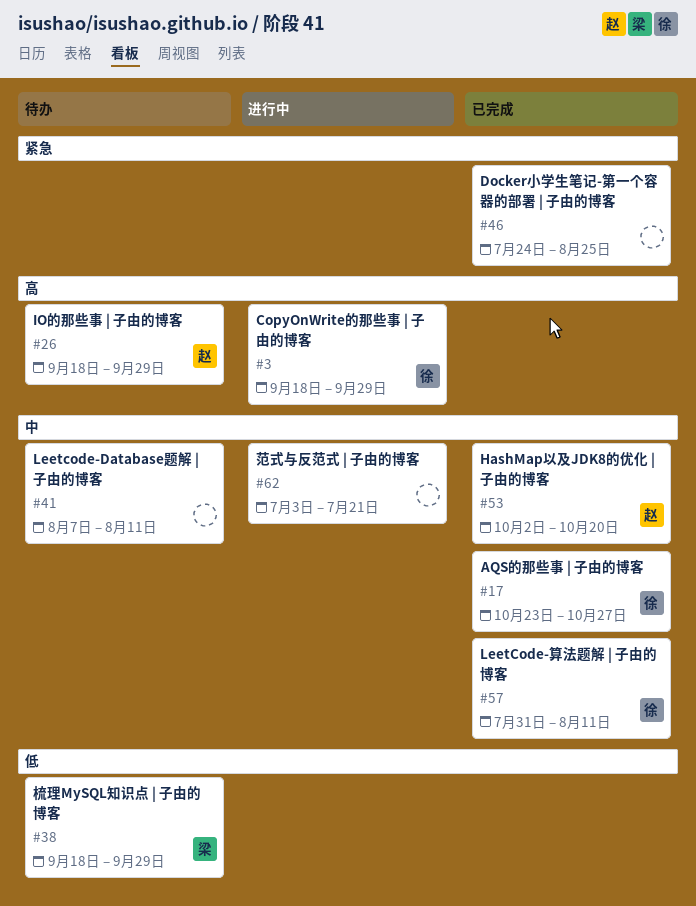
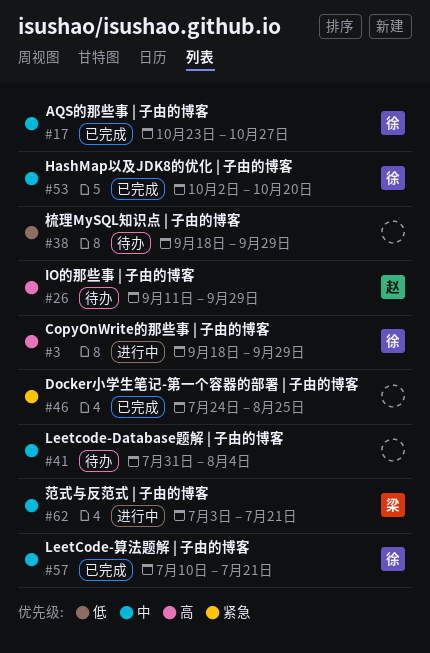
#26, start: Sep 18 -> Sep 11
#38, owner: 梁 -> none
#41, start: Aug 7 -> Jul 31
#41, due: Aug 11 -> Aug 4
#53, owner: 赵 -> 徐
#57, start: Jul 31 -> Jul 10
#57, due: Aug 11 -> Jul 21
#62, owner: none -> 梁

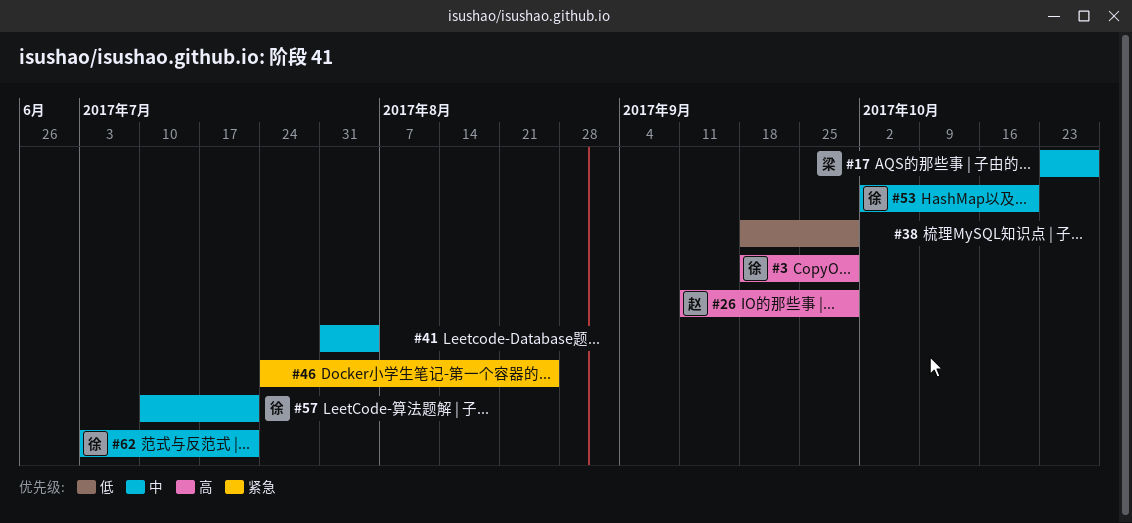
#17, owner: 徐 -> 梁
#62, owner: 梁 -> 徐

